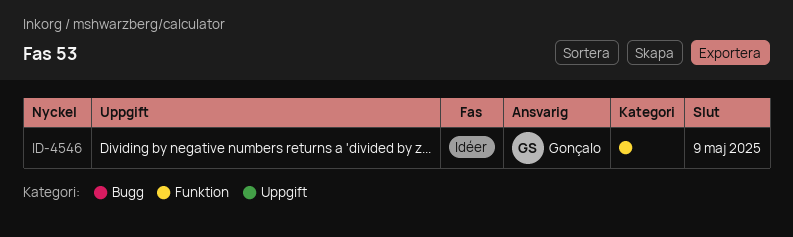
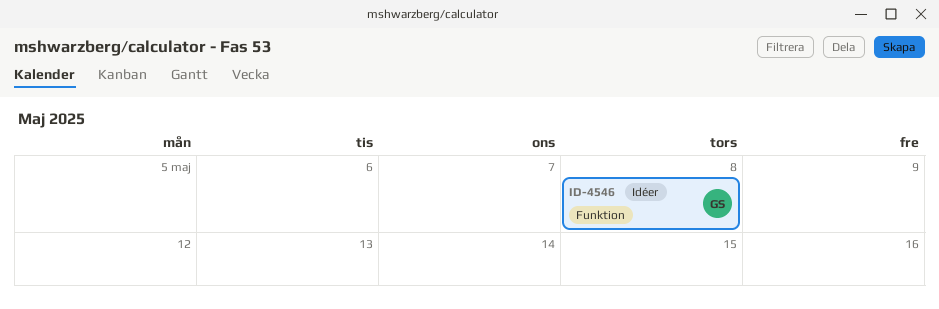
ID-4546, due: May 9 -> May 8

